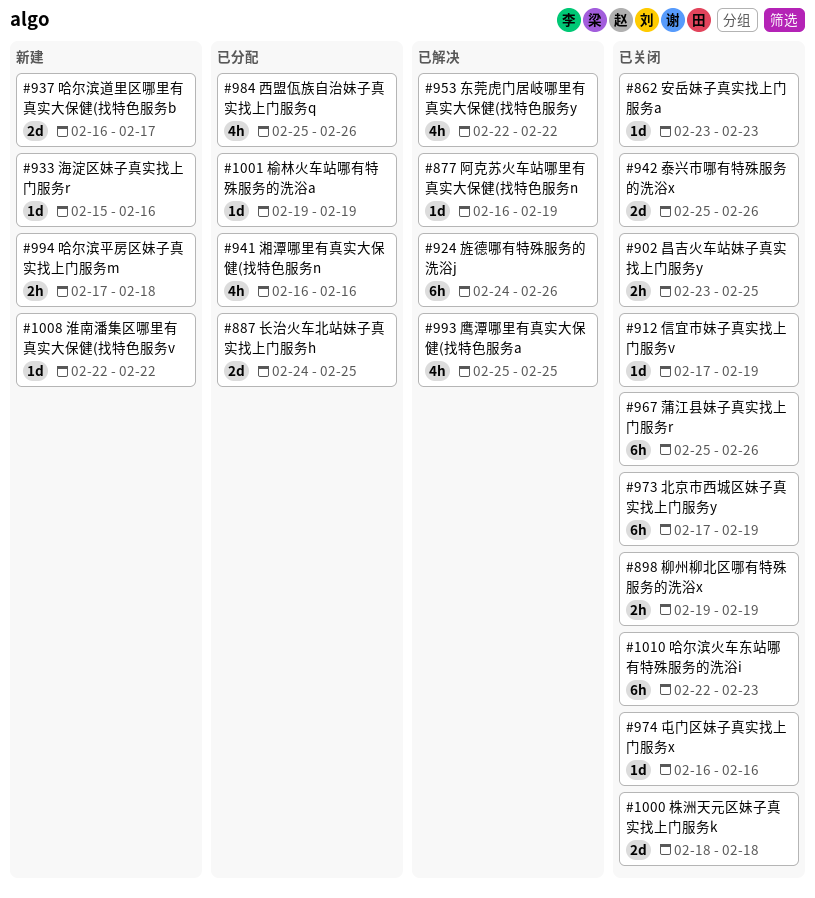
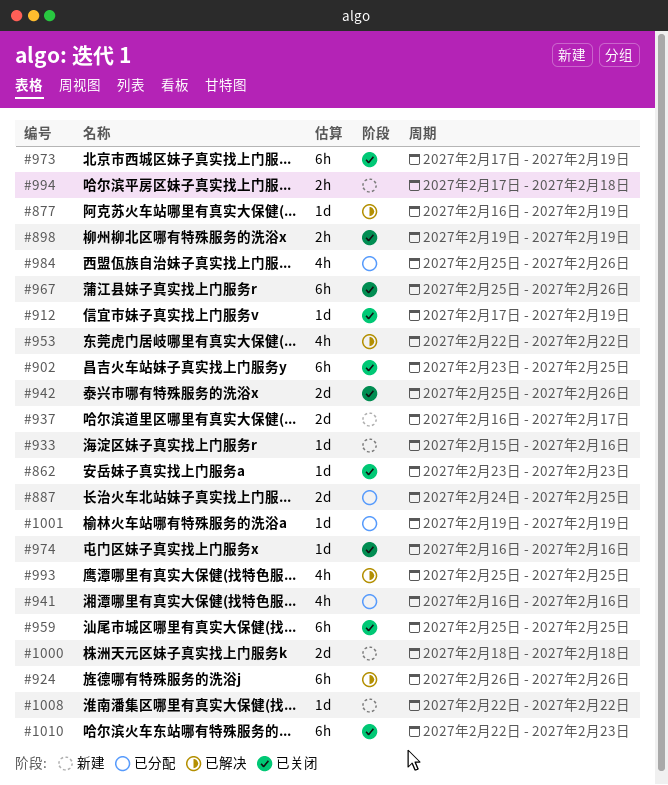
#902, estimate: 2h -> 6h
#924, start: Feb 24 -> Feb 26
#959: none -> present
#1000, status: 已关闭 -> 新建

